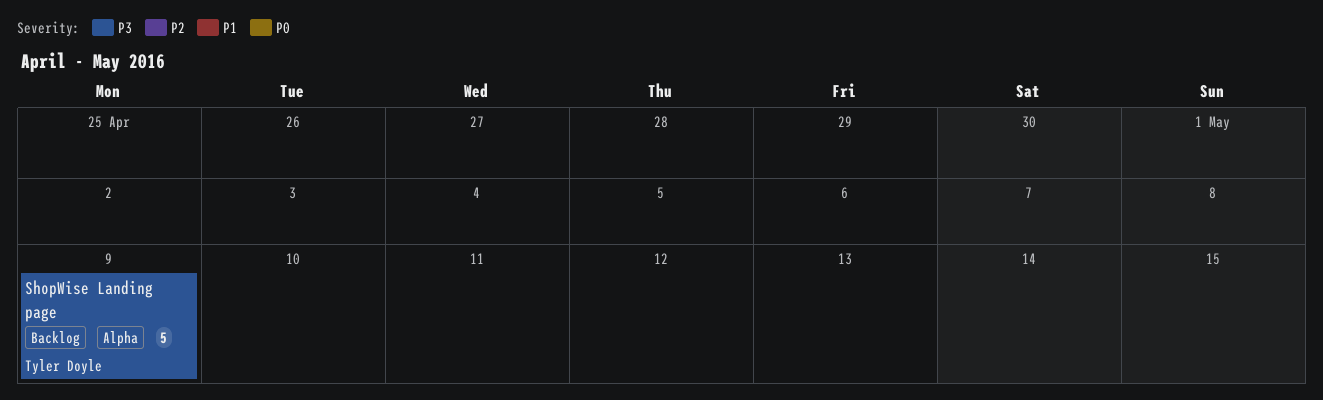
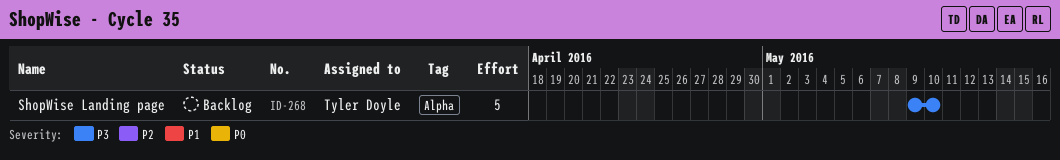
ShopWise Landing page, due: May 9 -> May 10

